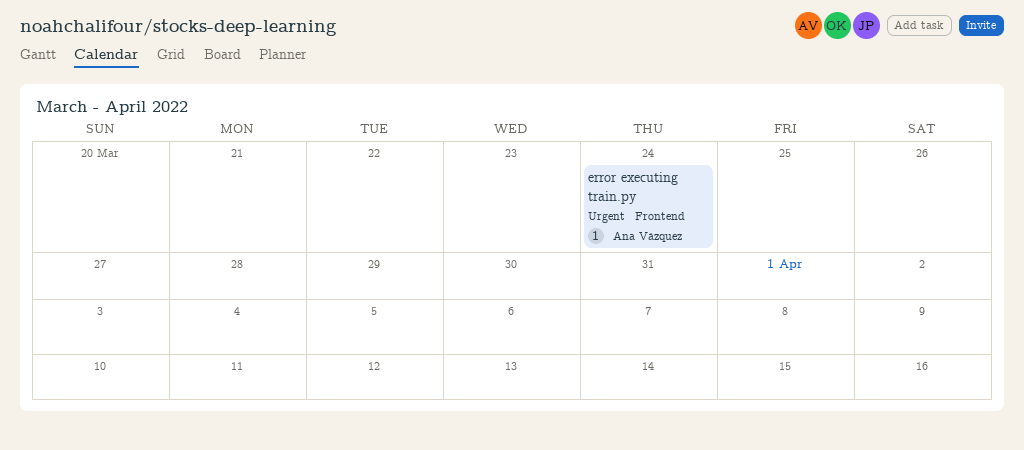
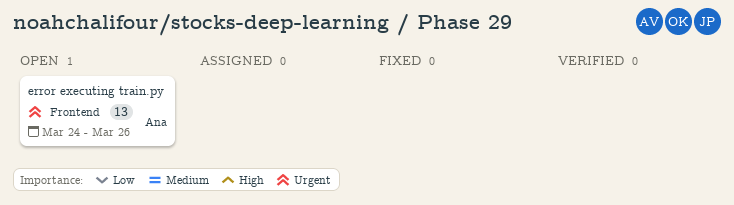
error executing train.py, estimate: 1 -> 13
error executing train.py, due: Mar 24 -> Mar 26

